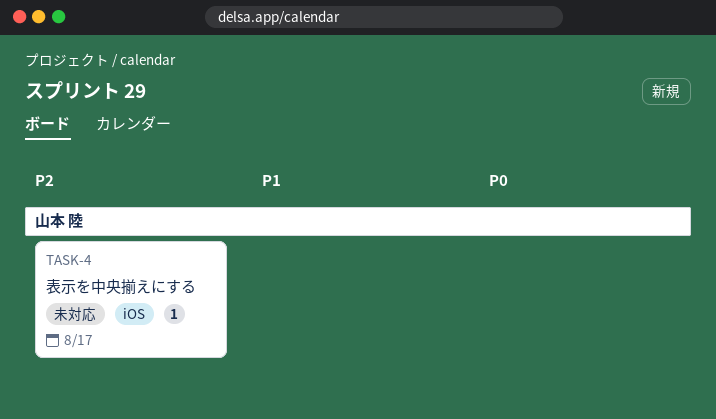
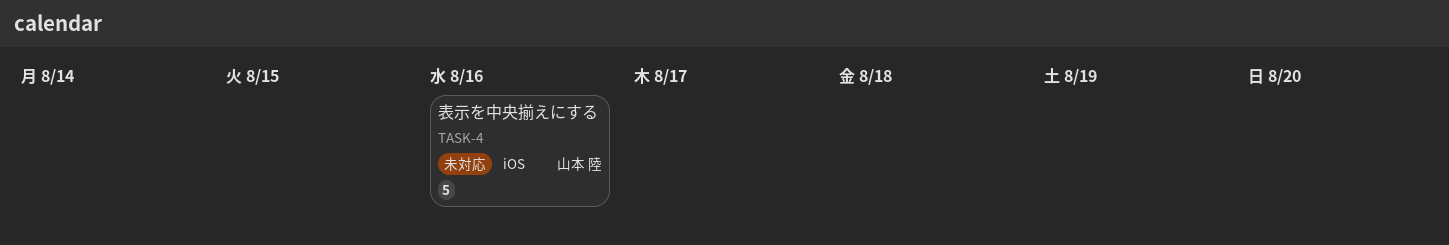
TASK-4, estimate: 1 -> 5
TASK-4, due: Aug 17 -> Aug 16

